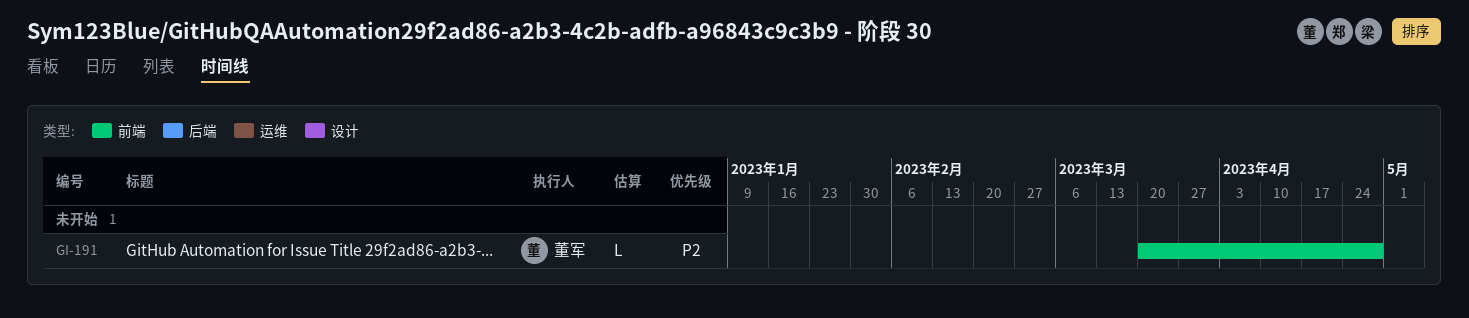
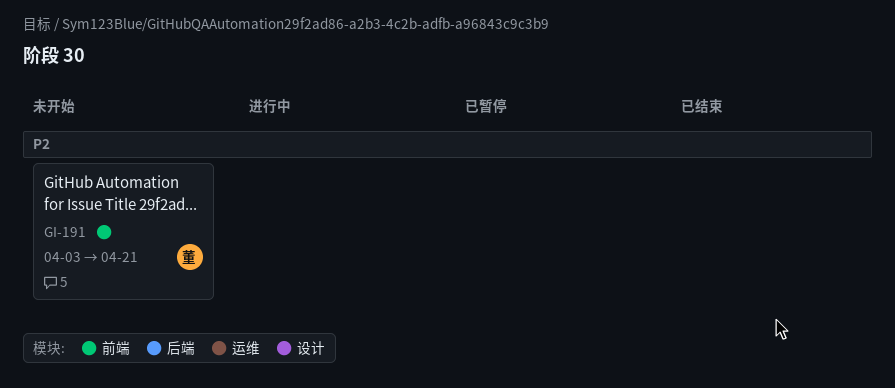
GI-191, start: Mar 20 -> Apr 3
GI-191, due: Apr 28 -> Apr 21

